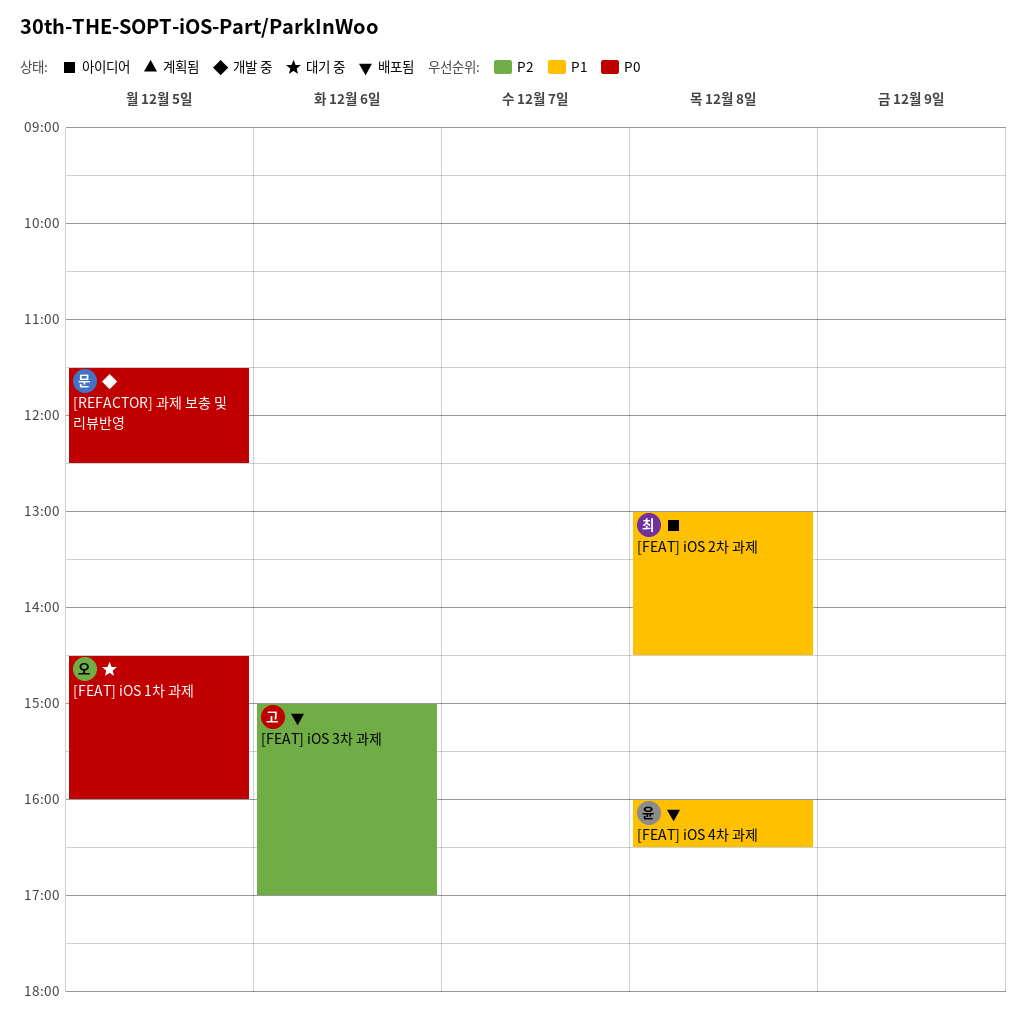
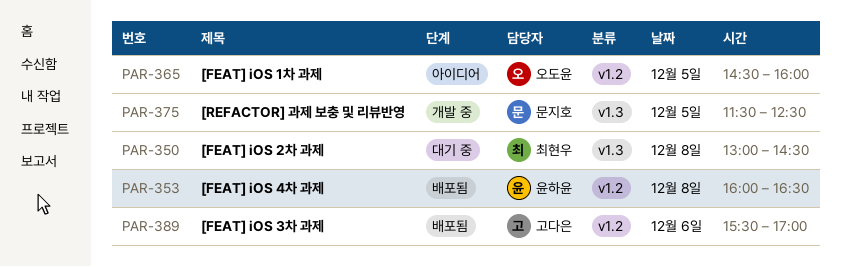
[FEAT] iOS 1차 과제, status: 대기 중 -> 아이디어
[FEAT] iOS 2차 과제, status: 아이디어 -> 대기 중
[FEAT] iOS 3차 과제, begins: 15:00 -> 15:30

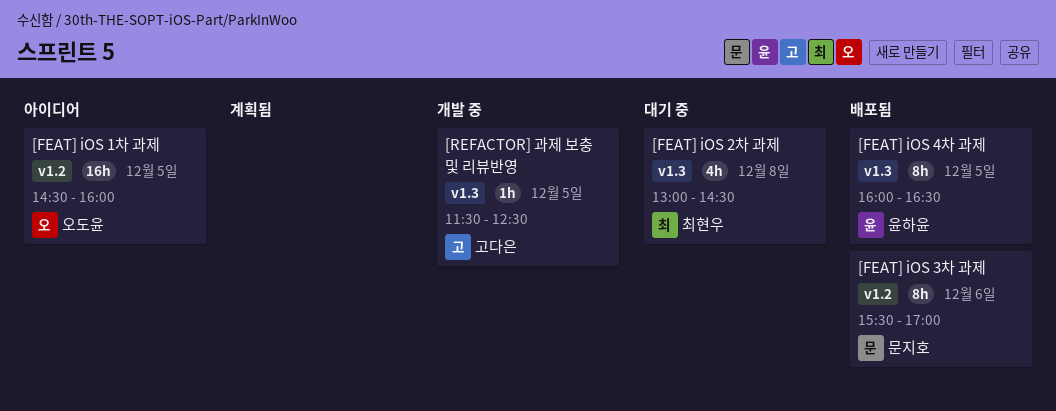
[FEAT] iOS 3차 과제, owner: 고다은 -> 문지호
[FEAT] iOS 4차 과제, label: v1.2 -> v1.3
[FEAT] iOS 4차 과제, day: Dec 8 -> Dec 5
[REFACTOR] 과제 보충 및 리뷰반영, owner: 문지호 -> 고다은

